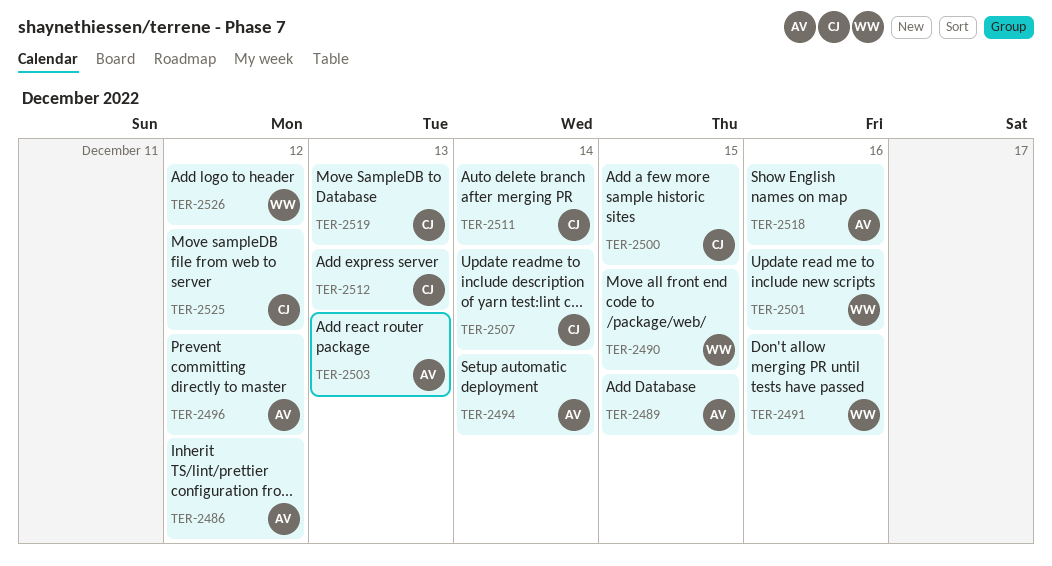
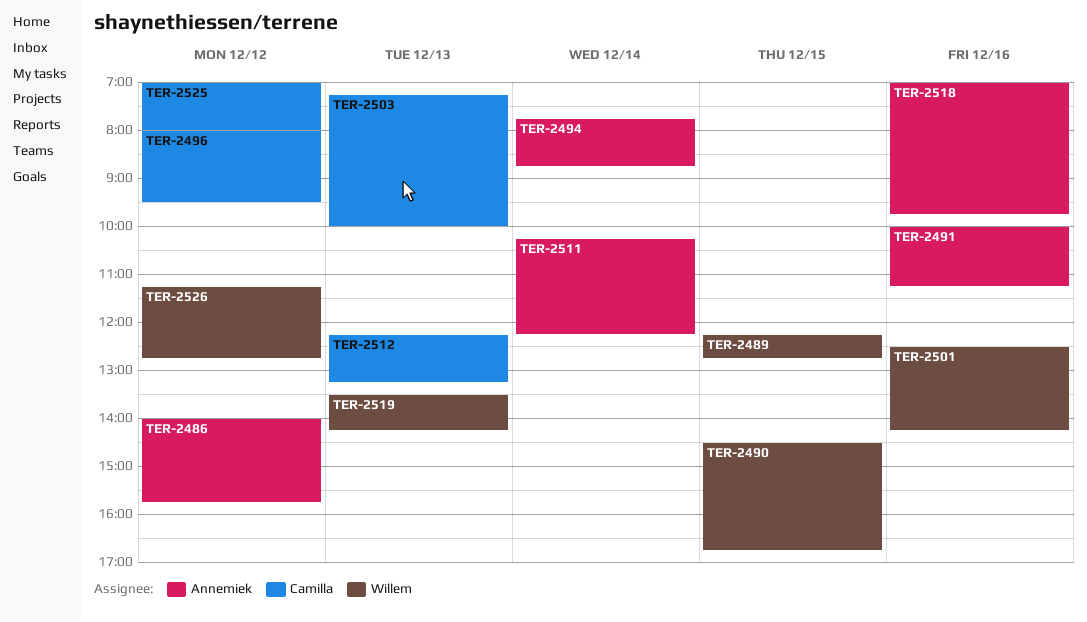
TER-2489, owner: Annemiek -> Willem
TER-2491, owner: Willem -> Annemiek
TER-2496, owner: Annemiek -> Camilla
TER-2500: present -> none
TER-2503, owner: Annemiek -> Camilla
TER-2507: present -> none
TER-2511, owner: Camilla -> Annemiek
TER-2519, owner: Camilla -> Willem

